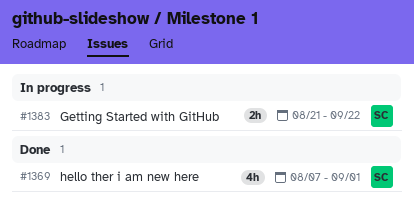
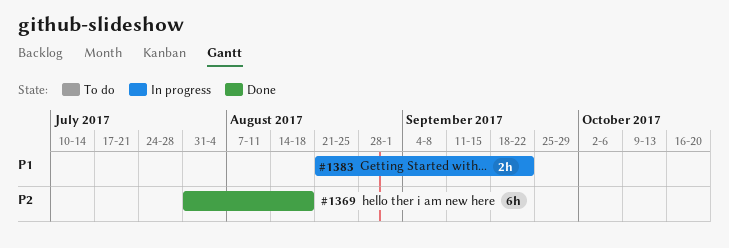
#1369, estimate: 4h -> 6h
#1369, start: Aug 7 -> Jul 31
#1369, due: Sep 1 -> Aug 18

